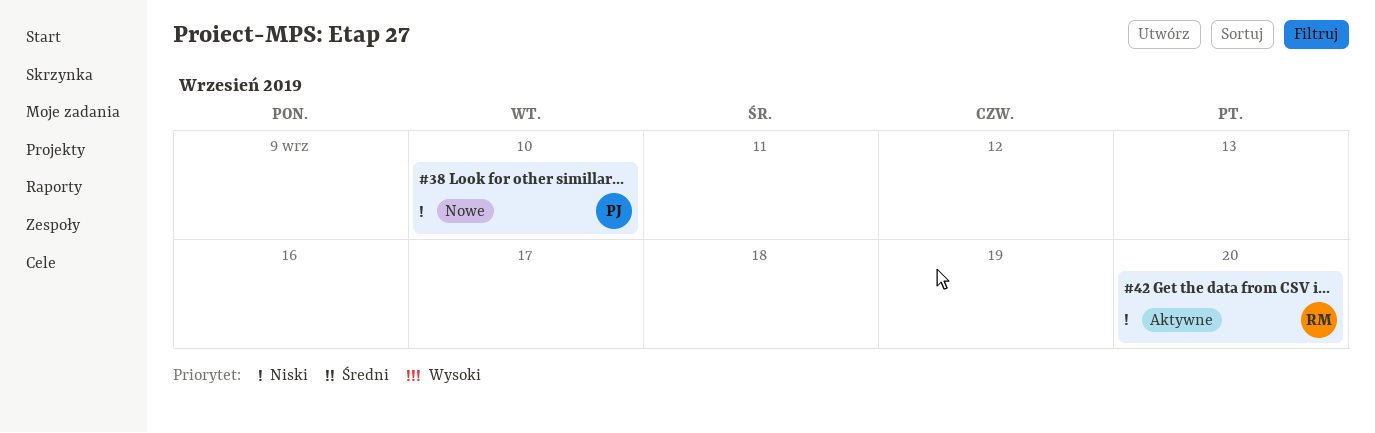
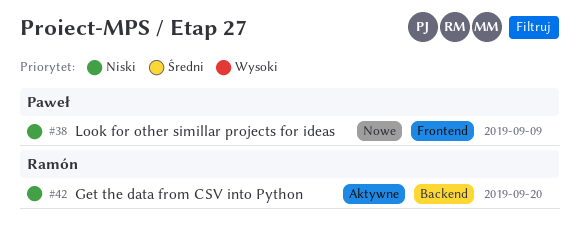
#38, due: Sep 10 -> Sep 9

